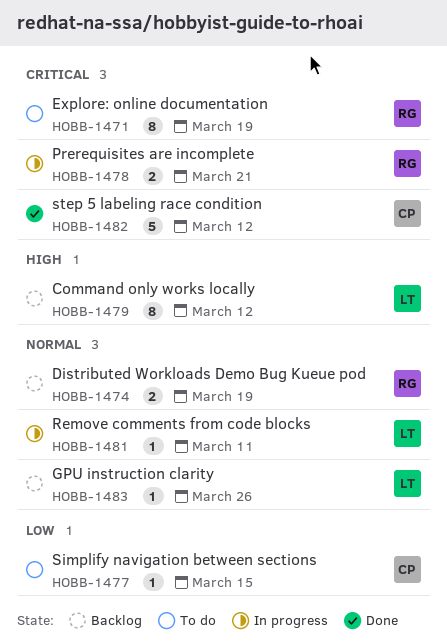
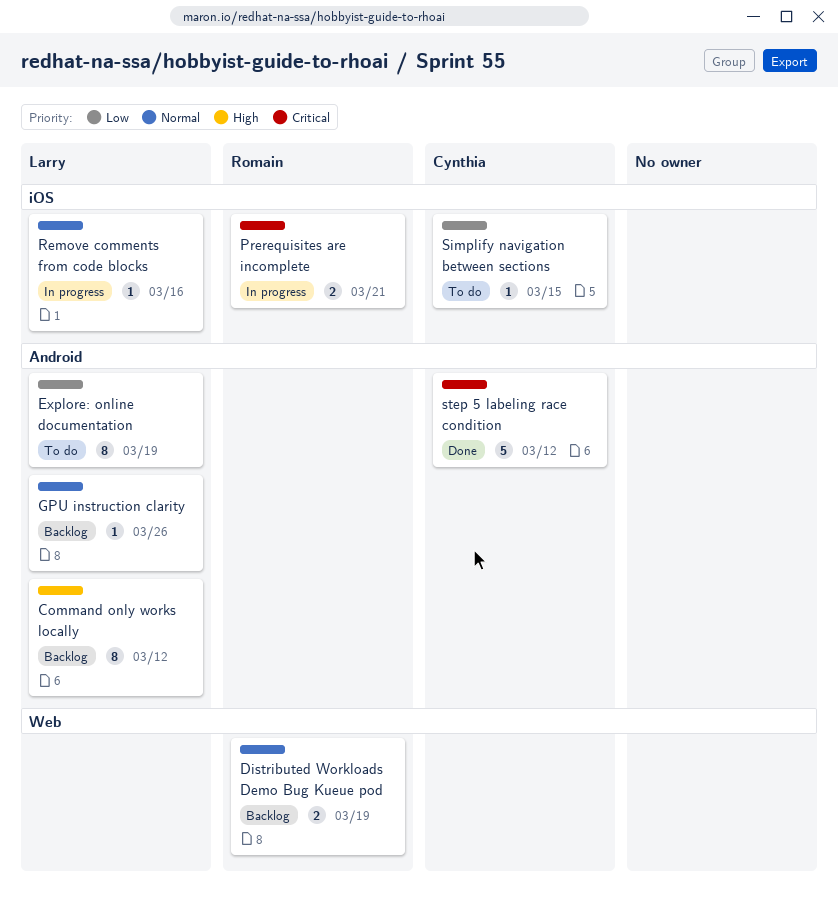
Explore: online documentation, owner: Romain -> Larry
Explore: online documentation, priority: Critical -> Low
Remove comments from code blocks, due: Mar 11 -> Mar 16

